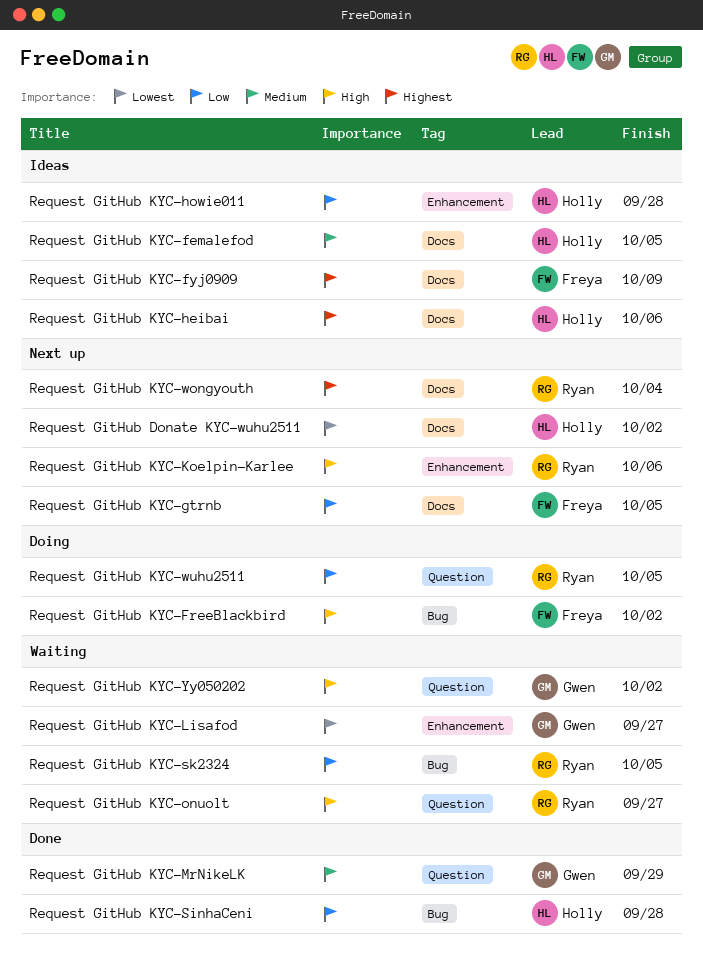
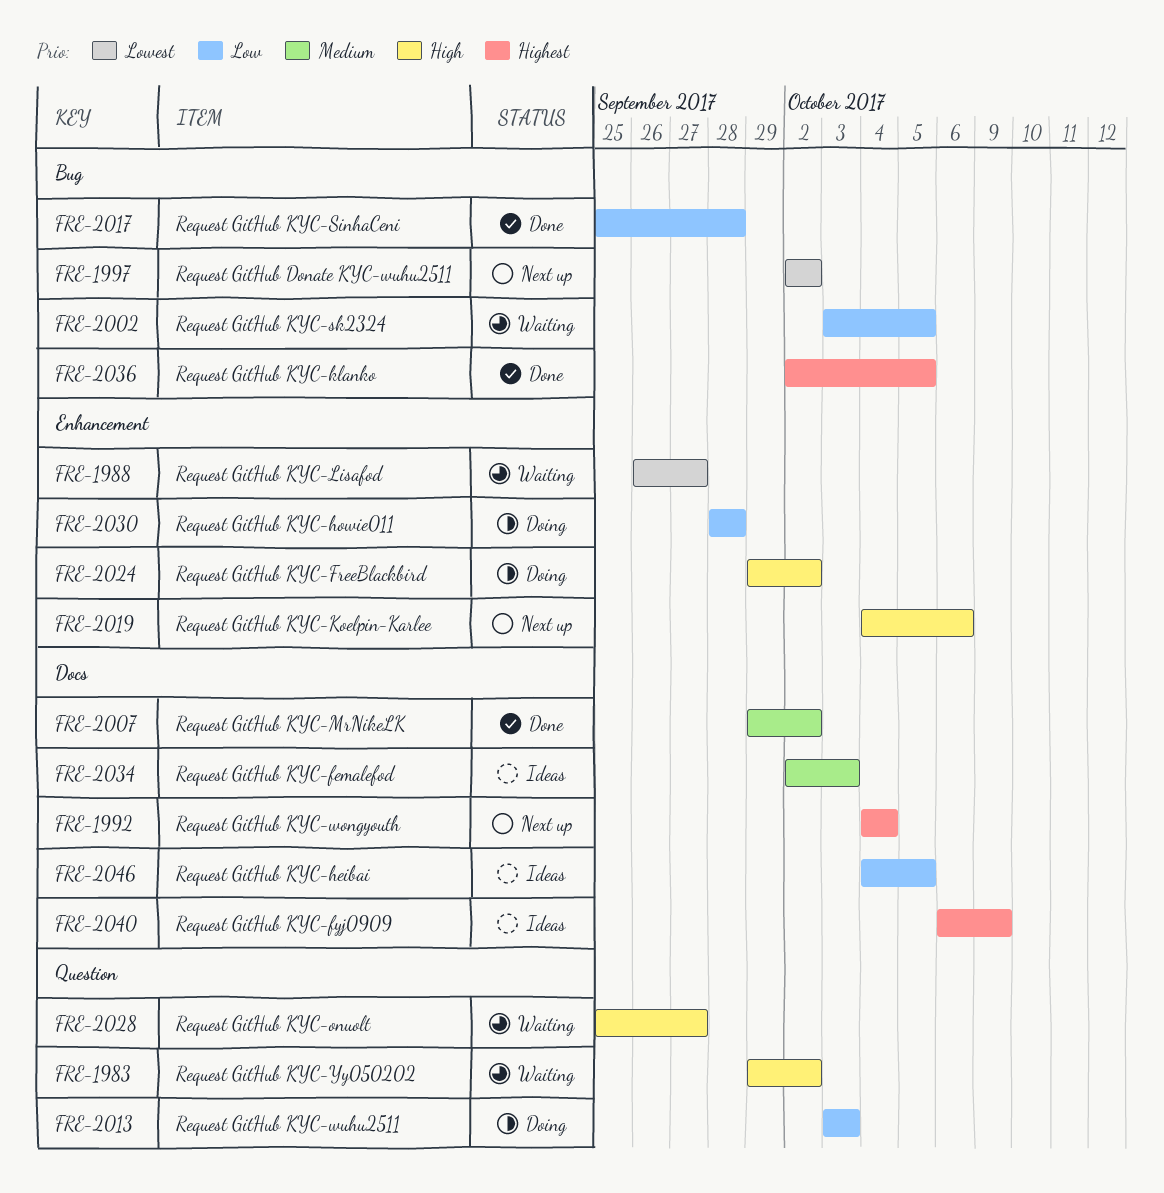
Request GitHub Donate KYC-wuhu2511, label: Docs -> Bug
Request GitHub KYC-femalefod, due: Oct 5 -> Oct 3
Request GitHub KYC-FreeBlackbird, label: Bug -> Enhancement
Request GitHub KYC-gtrnb: present -> none
Request GitHub KYC-heibai, priority: Highest -> Low
Request GitHub KYC-heibai, due: Oct 6 -> Oct 5
Request GitHub KYC-howie011, status: Ideas -> Doing
Request GitHub KYC-klanko: none -> present
Request GitHub KYC-MrNikeLK, label: Question -> Docs
Request GitHub KYC-MrNikeLK, due: Sep 29 -> Oct 2
Request GitHub KYC-wuhu2511, due: Oct 5 -> Oct 3

